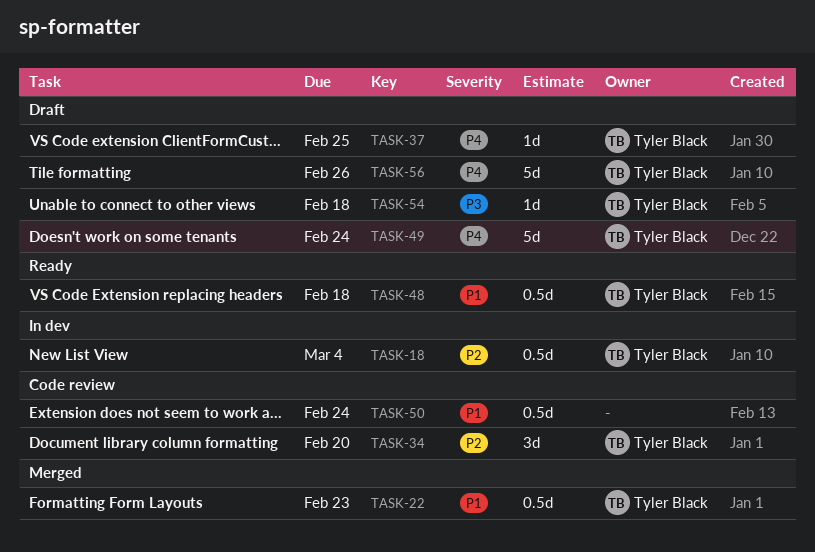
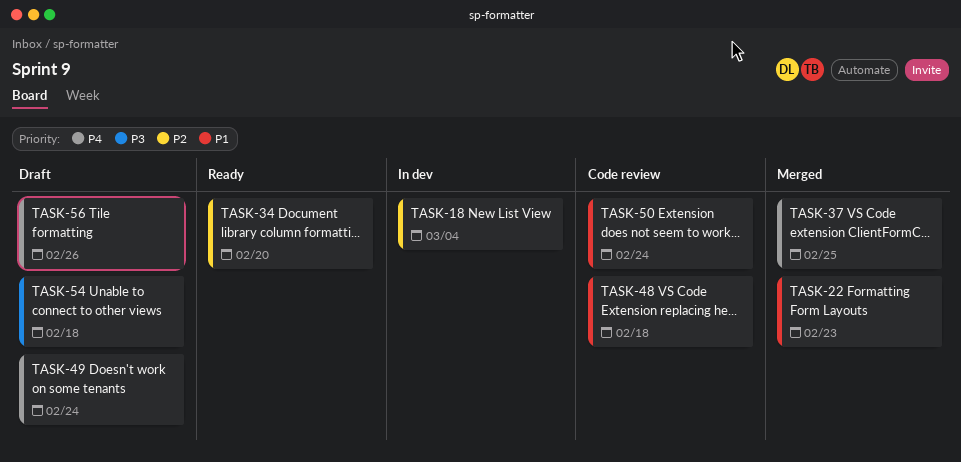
TASK-34, status: Code review -> Ready
TASK-37, status: Draft -> Merged
TASK-48, status: Ready -> Code review

